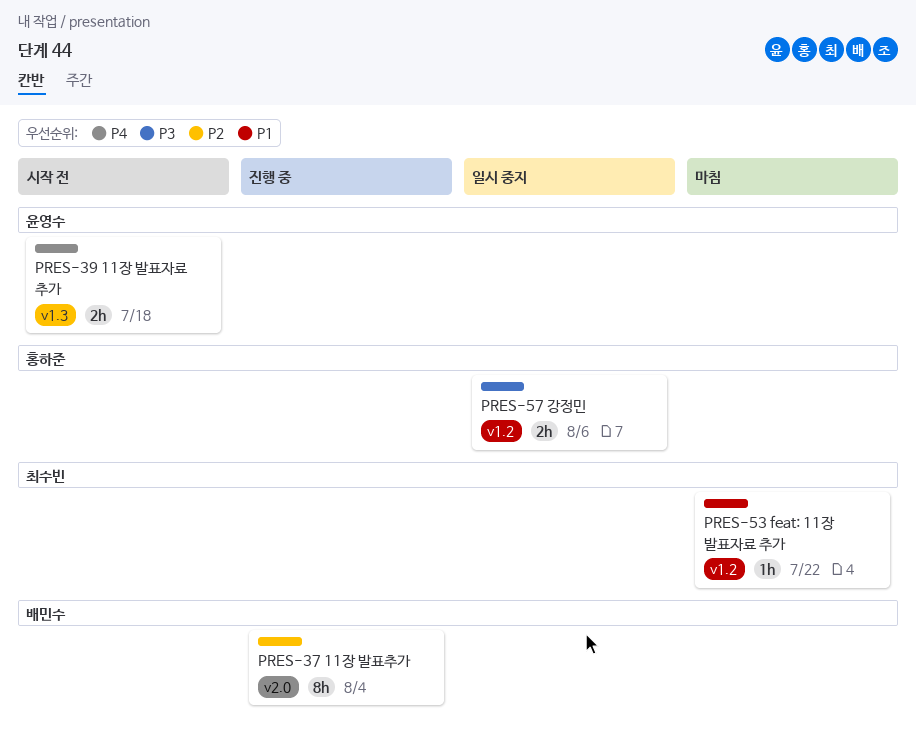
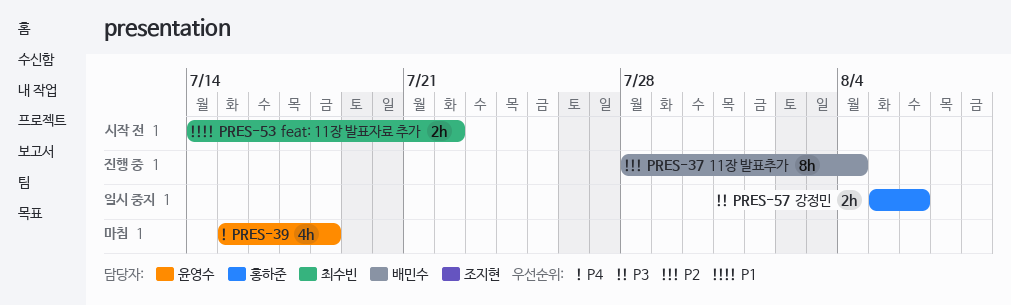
PRES-39, status: 시작 전 -> 마침
PRES-39, estimate: 2h -> 4h
PRES-53, status: 마침 -> 시작 전
PRES-53, estimate: 1h -> 2h

